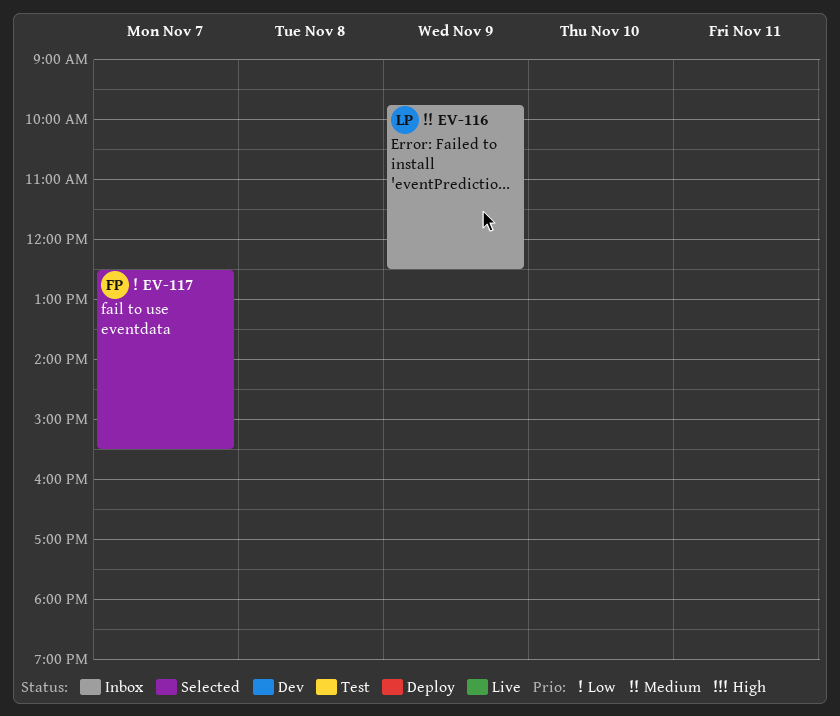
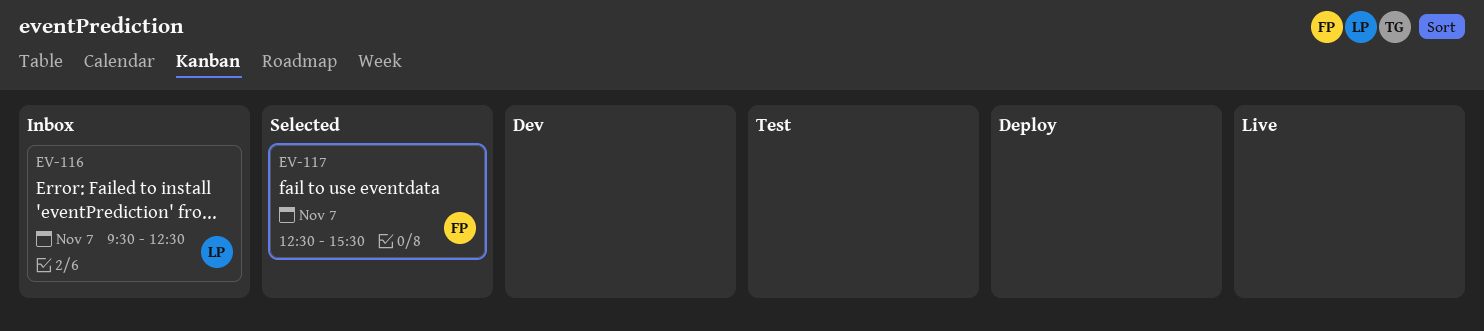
EV-116, day: Nov 9 -> Nov 7
EV-116, begins: 09:45 -> 09:30

